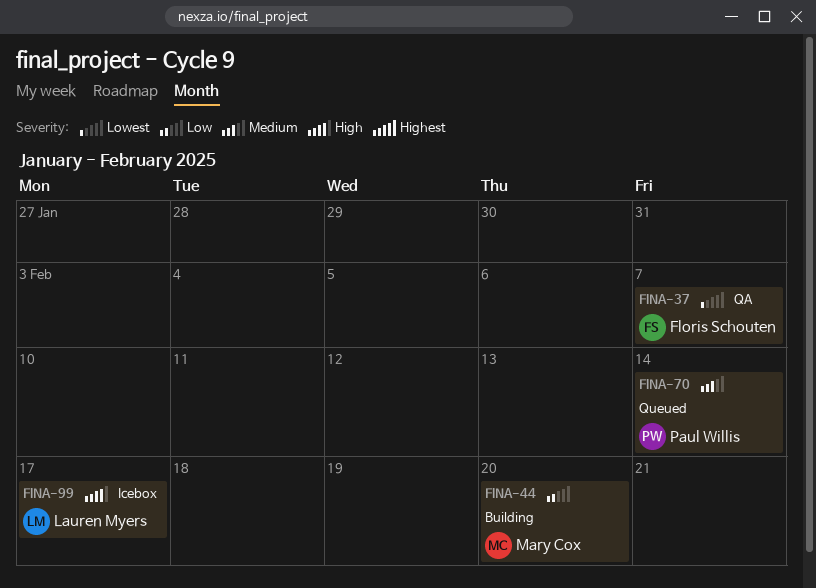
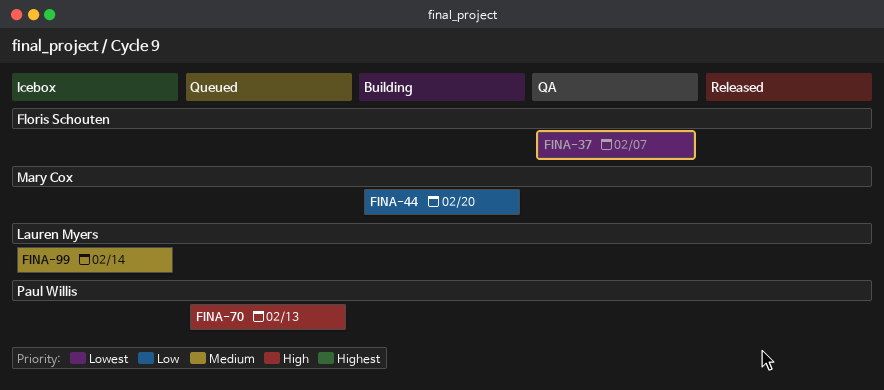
FINA-70, priority: Medium -> High
FINA-70, due: Feb 14 -> Feb 13
FINA-99, priority: High -> Medium
FINA-99, due: Feb 17 -> Feb 14

